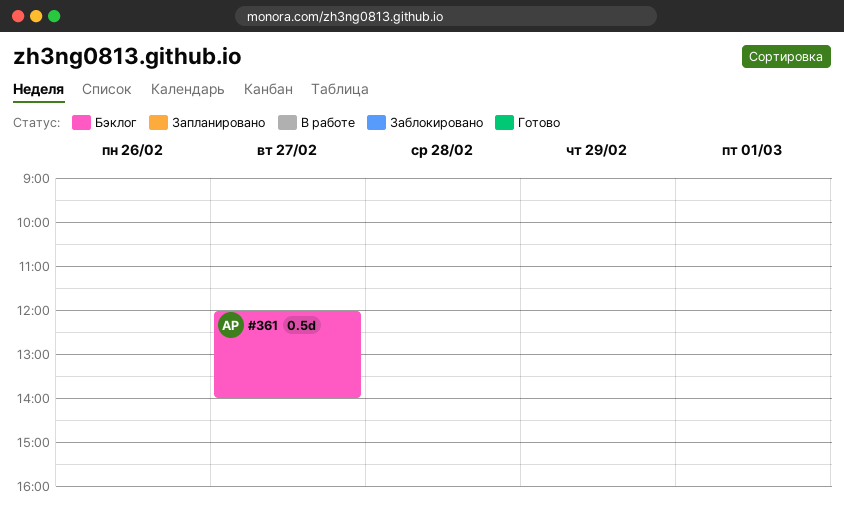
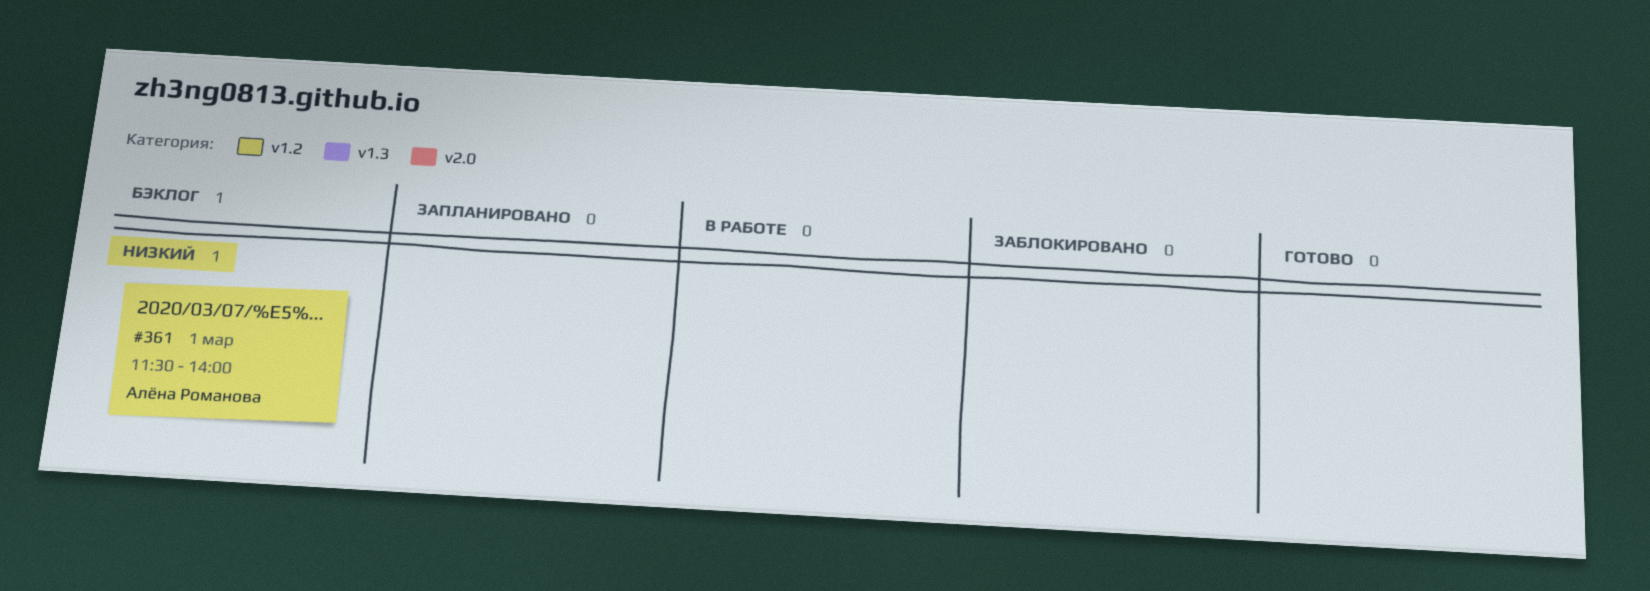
#361, day: Feb 27 -> Mar 1
#361, begins: 12:00 -> 11:30

